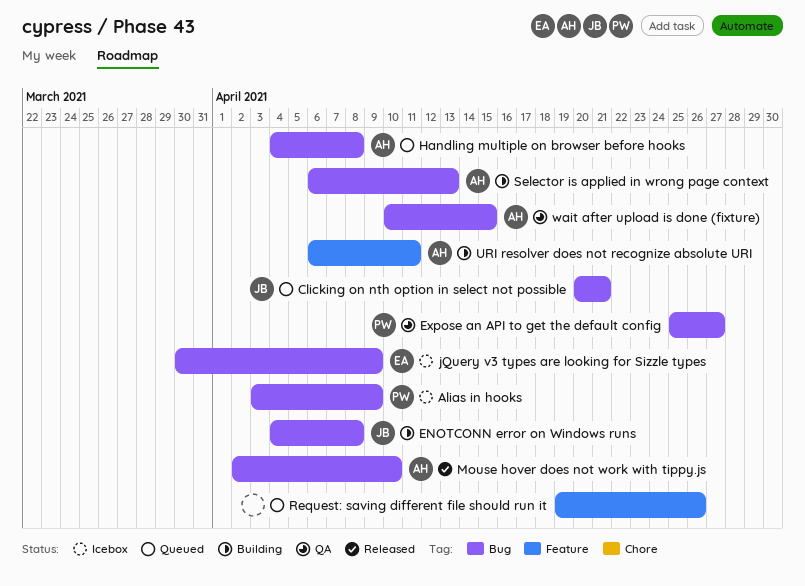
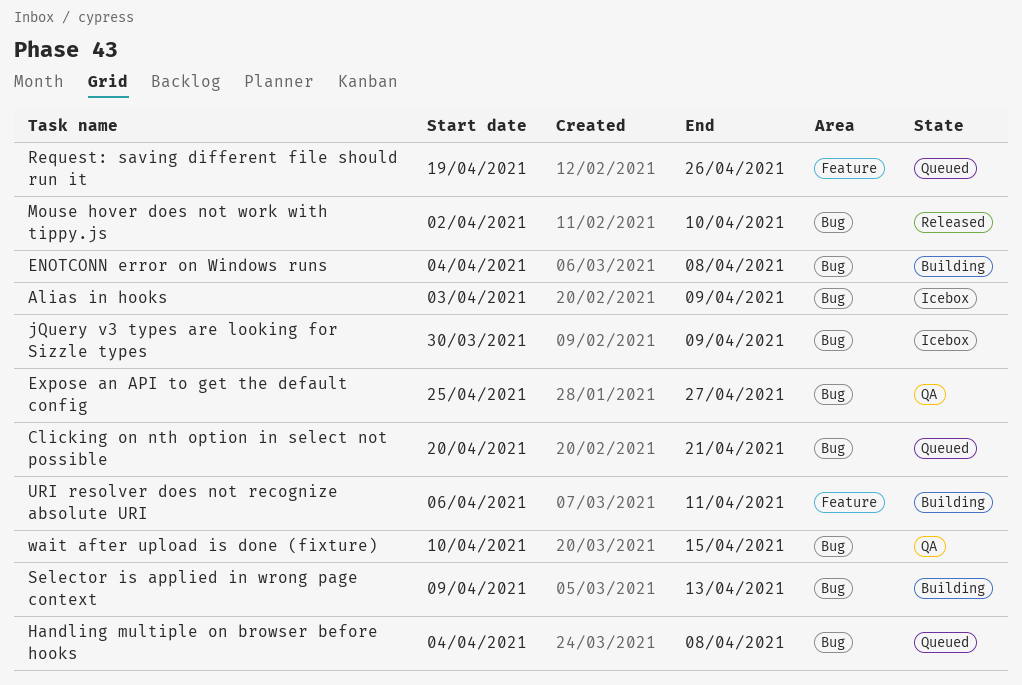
Selector is applied in wrong page context, start: Apr 6 -> Apr 9

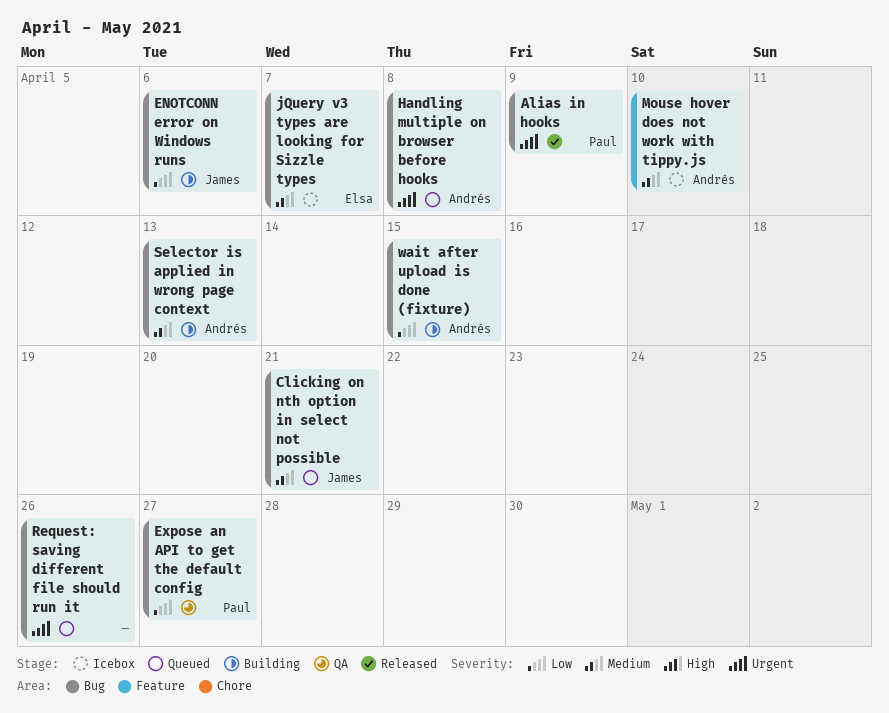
Alias in hooks, status: Icebox -> Released
ENOTCONN error on Windows runs, due: Apr 8 -> Apr 6
jQuery v3 types are looking for Sizzle types, due: Apr 9 -> Apr 7
Mouse hover does not work with tippy.js, status: Released -> Icebox
Mouse hover does not work with tippy.js, label: Bug -> Feature
Request: saving different file should run it, label: Feature -> Bug
URI resolver does not recognize absolute URI: present -> none
wait after upload is done (fixture), status: QA -> Building

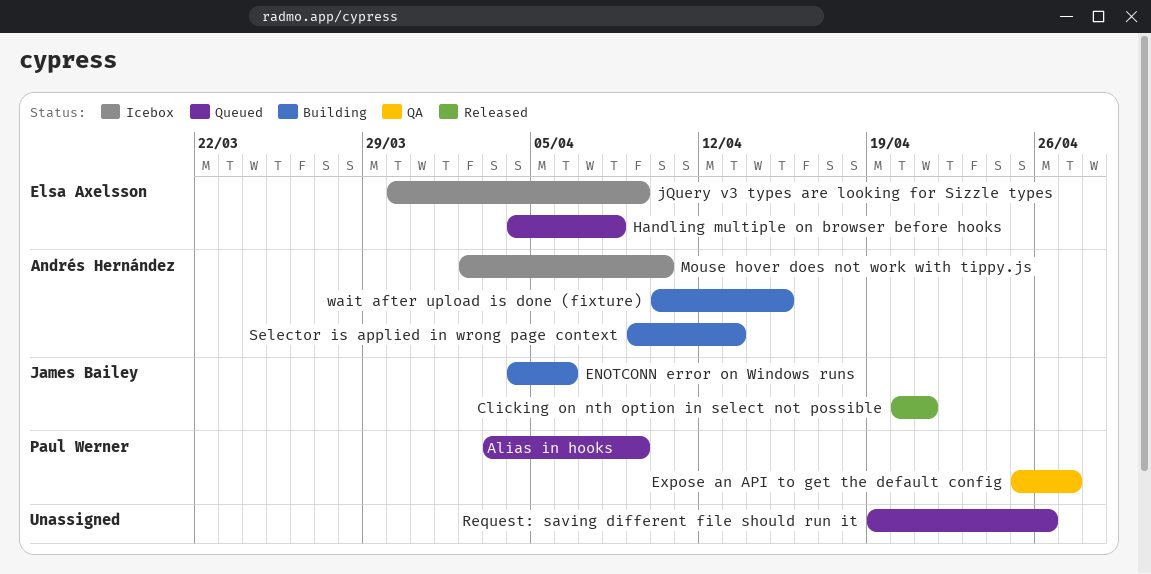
Alias in hooks, status: Released -> Queued
Clicking on nth option in select not possible, status: Queued -> Released
Handling multiple on browser before hooks, owner: Andrés Hernández -> Elsa Axelsson
jQuery v3 types are looking for Sizzle types, due: Apr 7 -> Apr 9

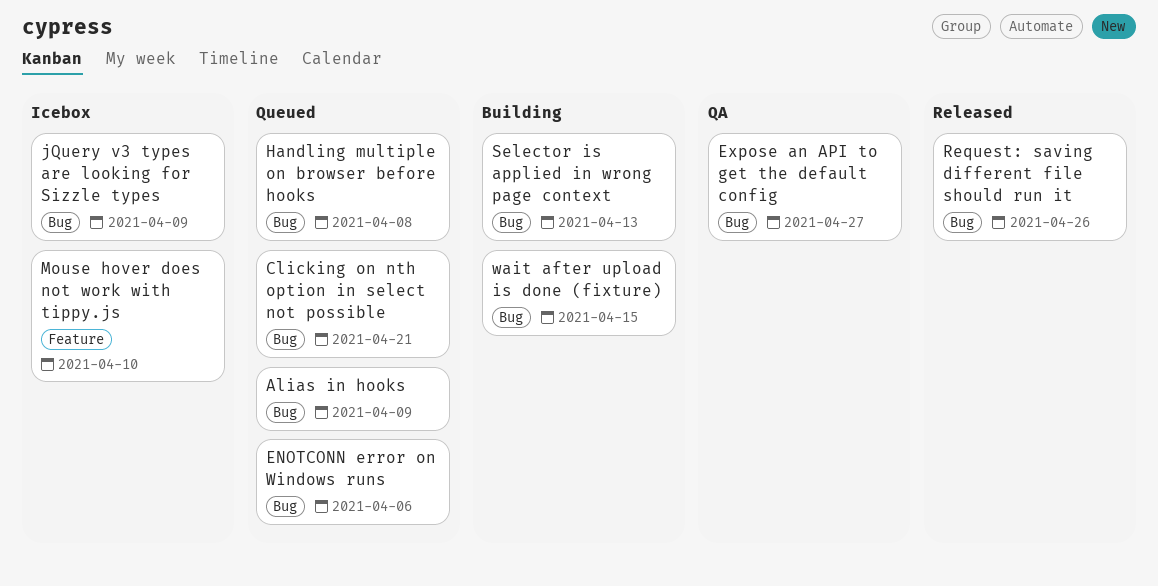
Clicking on nth option in select not possible, status: Released -> Queued
ENOTCONN error on Windows runs, status: Building -> Queued
Request: saving different file should run it, status: Queued -> Released

